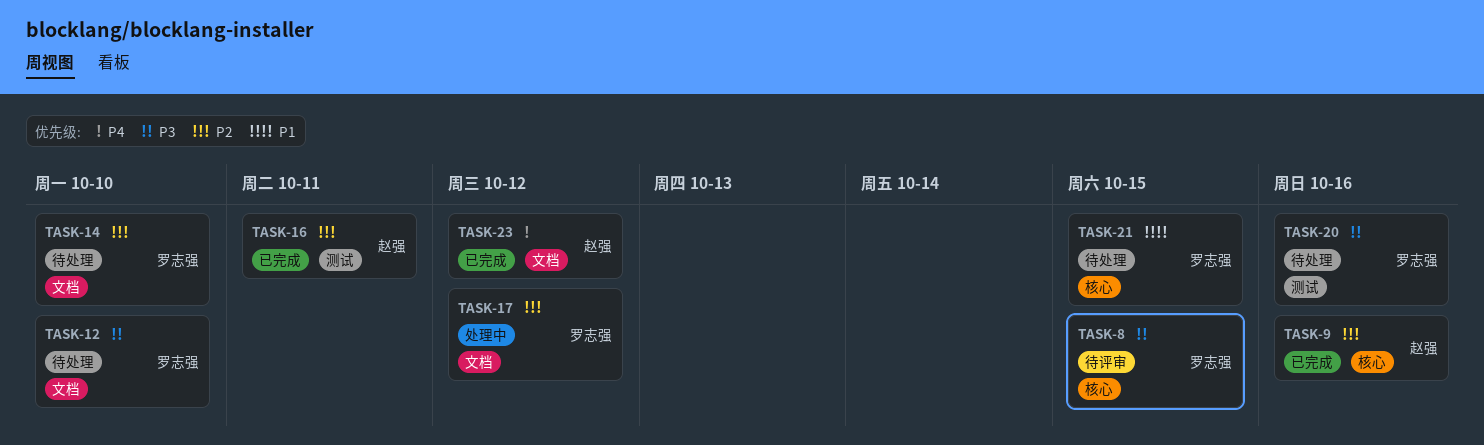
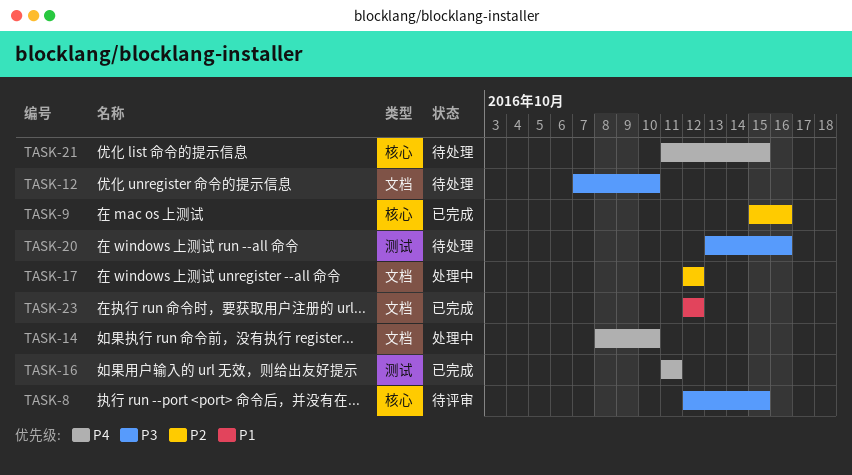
TASK-14, status: 待处理 -> 处理中
TASK-14, priority: P2 -> P4
TASK-16, priority: P2 -> P4
TASK-21, priority: P1 -> P4
TASK-23, priority: P4 -> P1

